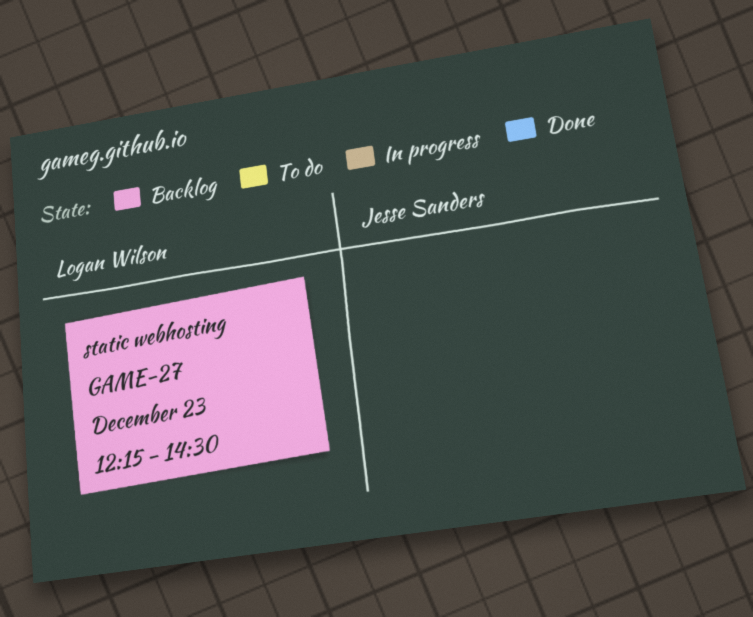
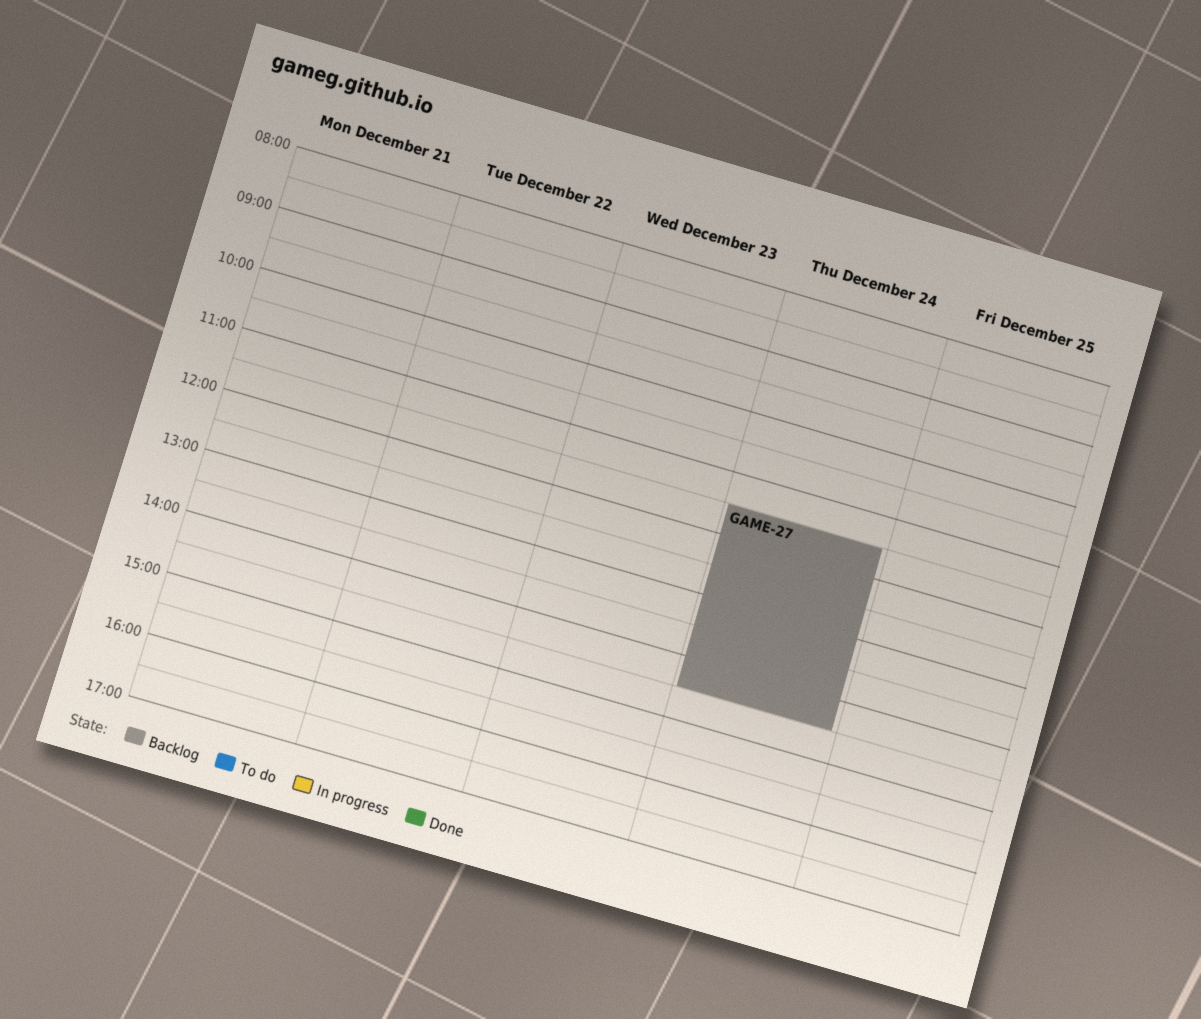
GAME-27, day: Dec 23 -> Dec 24
GAME-27, begins: 12:15 -> 11:30

